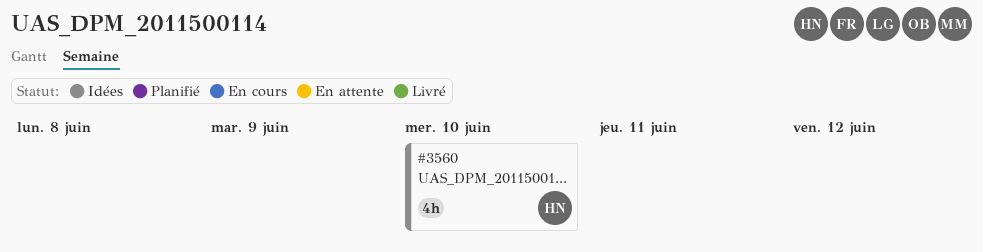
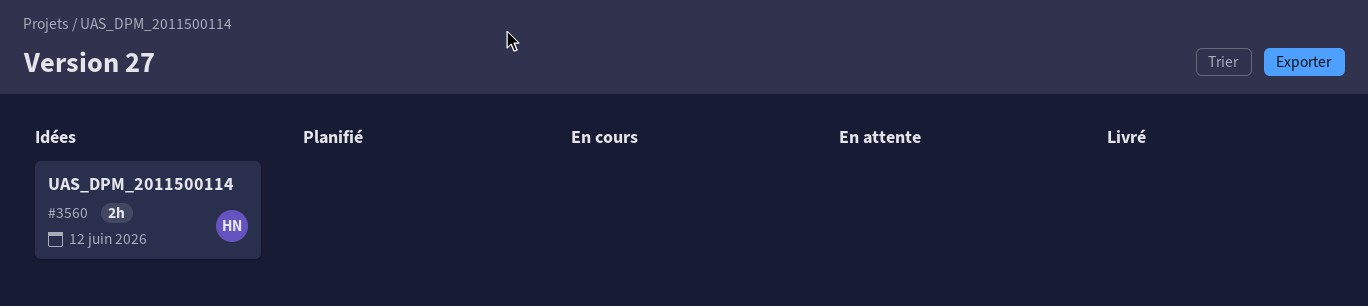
#3560, estimate: 4h -> 2h
#3560, due: Jun 10 -> Jun 12

